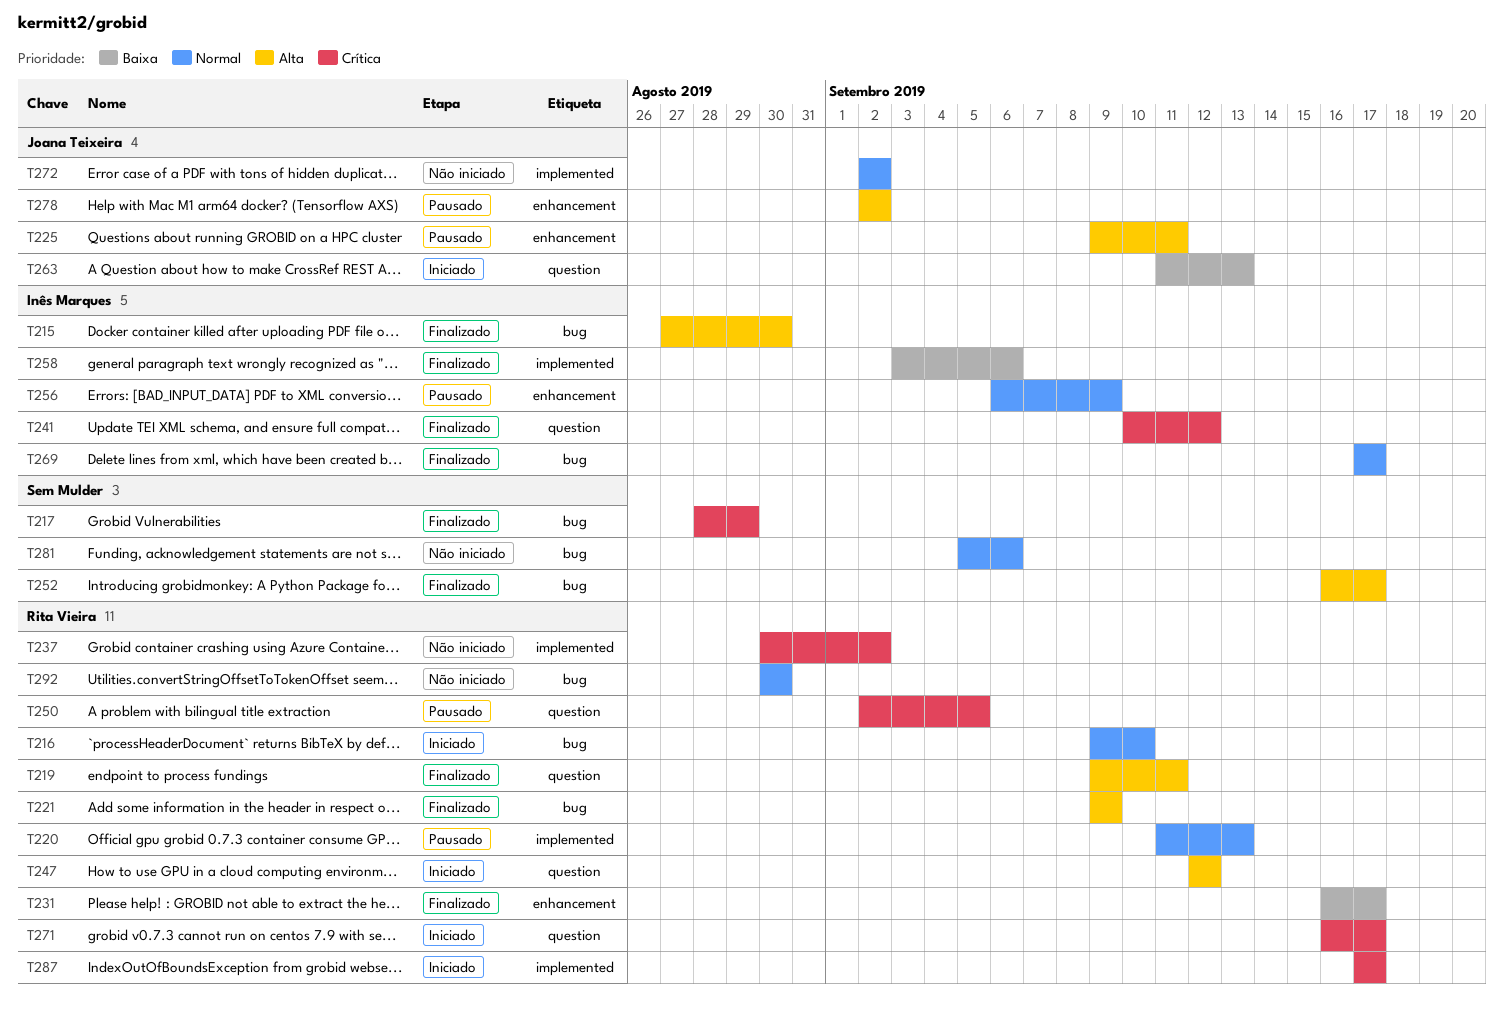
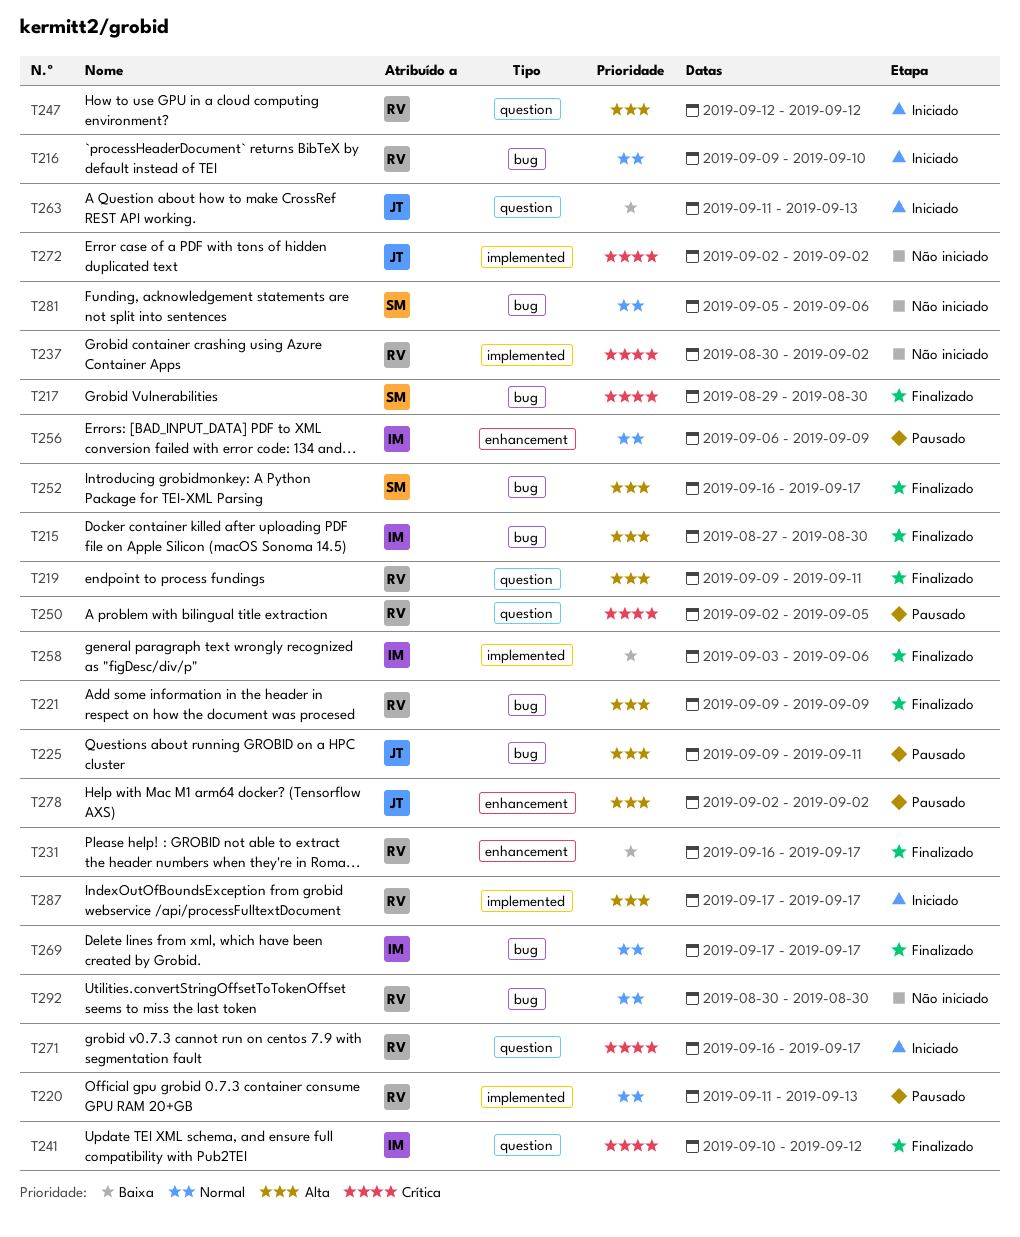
T217, start: Aug 28 -> Aug 29
T217, due: Aug 29 -> Aug 30
T225, label: enhancement -> bug
T272, priority: Normal -> Crítica
T287, priority: Crítica -> Alta

